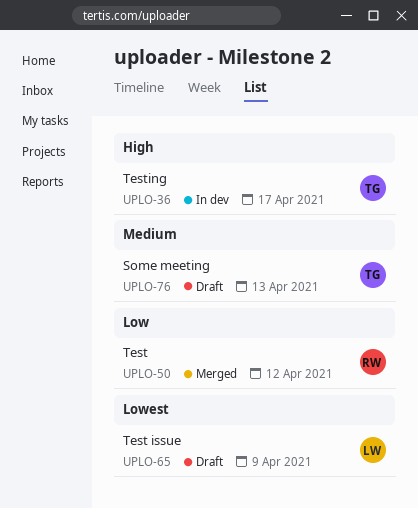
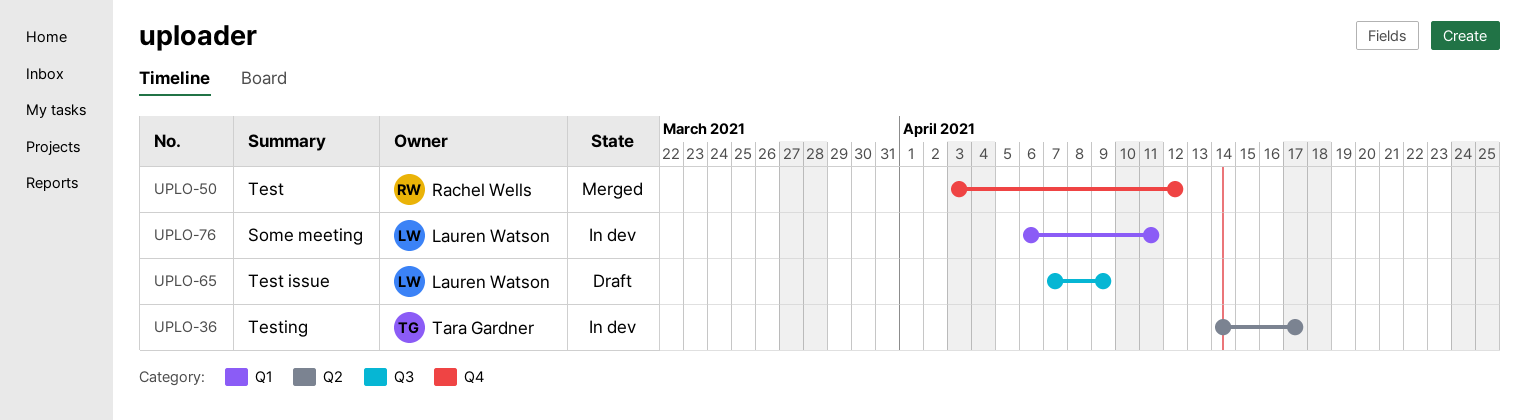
UPLO-76, status: Draft -> In dev
UPLO-76, owner: Tara Gardner -> Lauren Watson
UPLO-76, due: Apr 13 -> Apr 11

